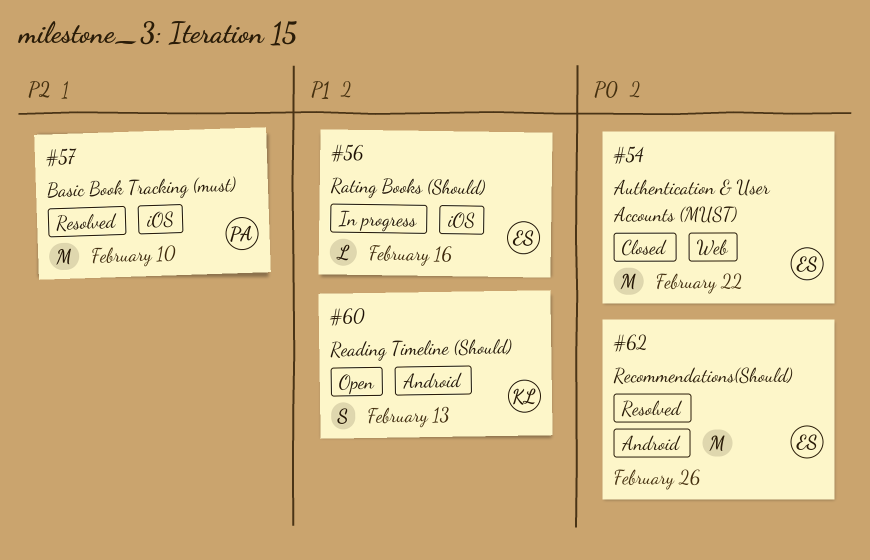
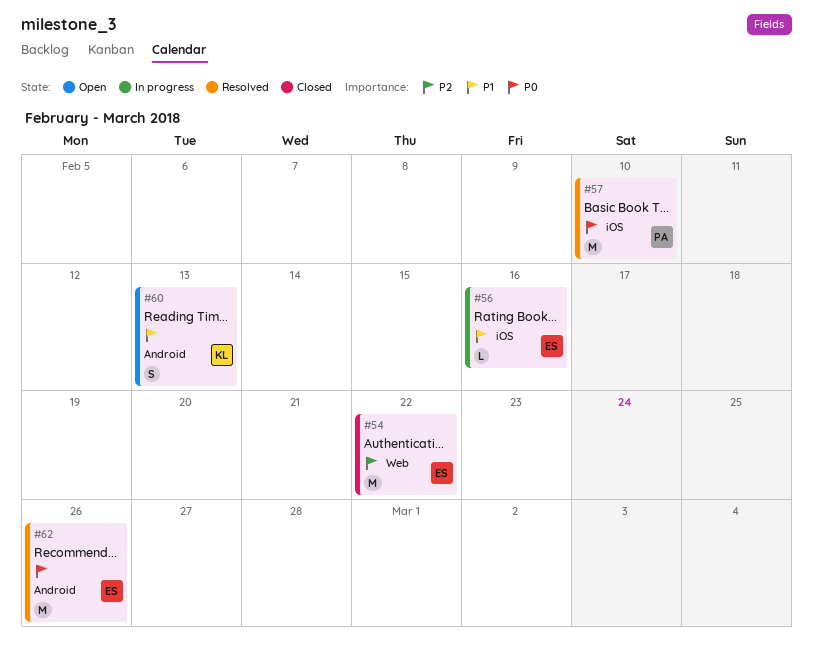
#54, priority: P0 -> P2
#57, priority: P2 -> P0

